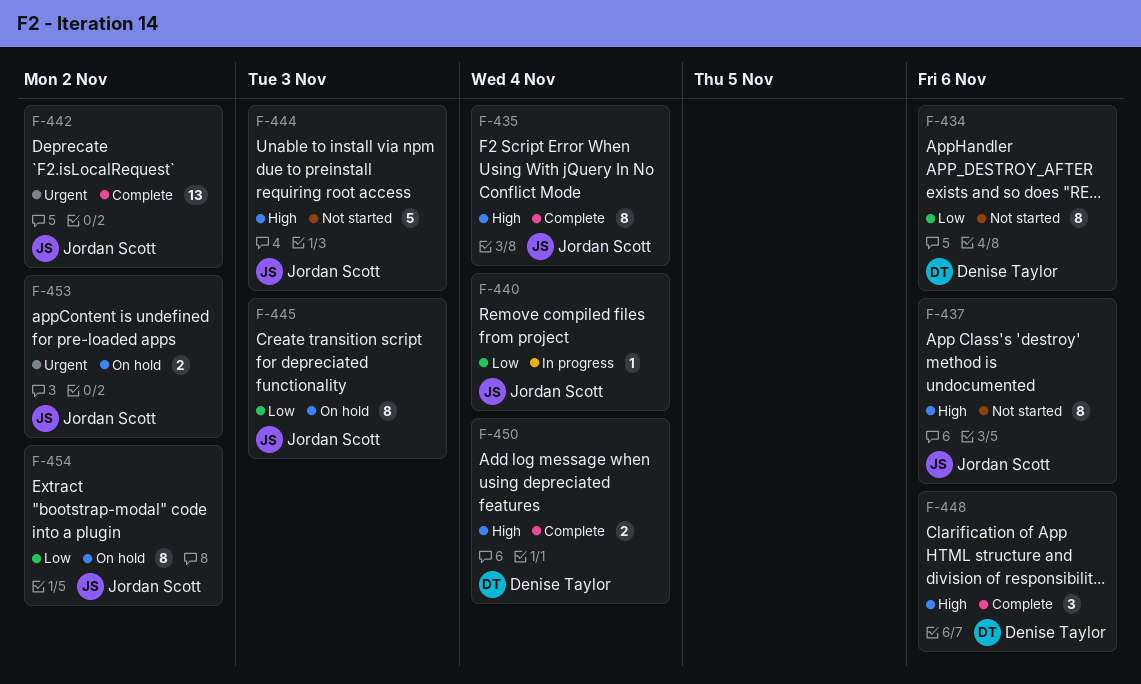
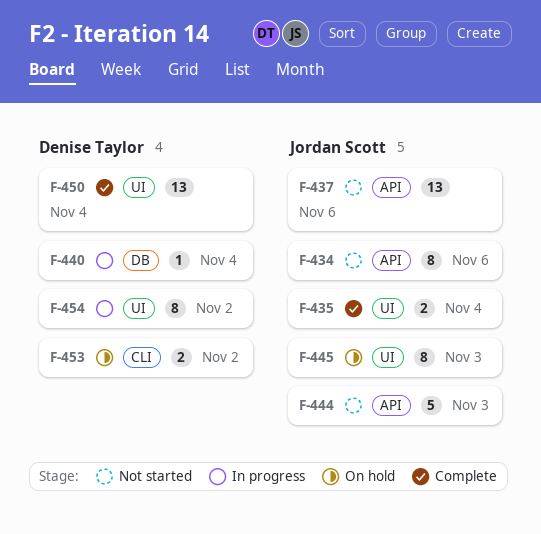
F-434, owner: Denise Taylor -> Jordan Scott
F-435, estimate: 8 -> 2
F-437, estimate: 8 -> 13
F-440, owner: Jordan Scott -> Denise Taylor
F-442: present -> none
F-448: present -> none
F-450, estimate: 2 -> 13
F-453, owner: Jordan Scott -> Denise Taylor
F-454, status: On hold -> In progress
F-454, owner: Jordan Scott -> Denise Taylor

